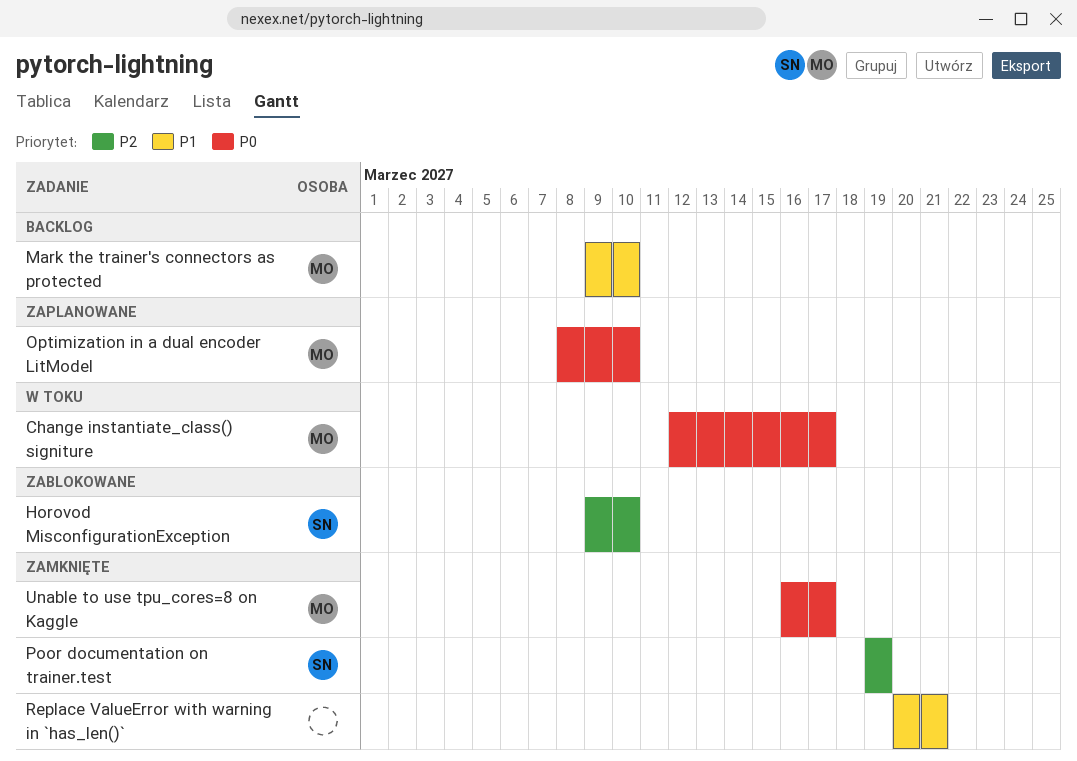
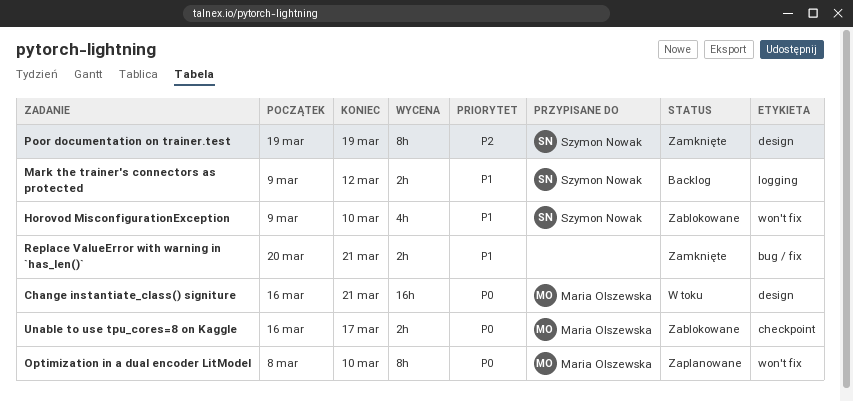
Change instantiate_class() signiture, start: Mar 12 -> Mar 16
Change instantiate_class() signiture, due: Mar 17 -> Mar 21
Horovod MisconfigurationException, priority: P2 -> P1
Mark the trainer's connectors as protected, owner: Maria Olszewska -> Szymon Nowak
Mark the trainer's connectors as protected, due: Mar 10 -> Mar 12
Unable to use tpu_cores=8 on Kaggle, status: Zamknięte -> Zablokowane

